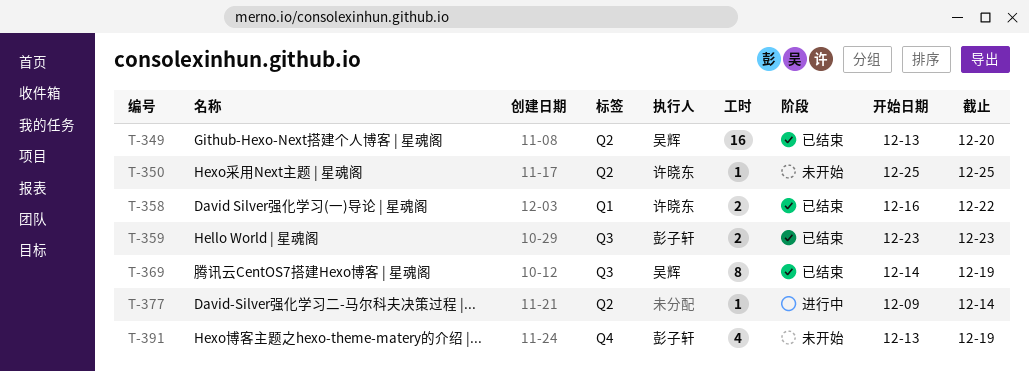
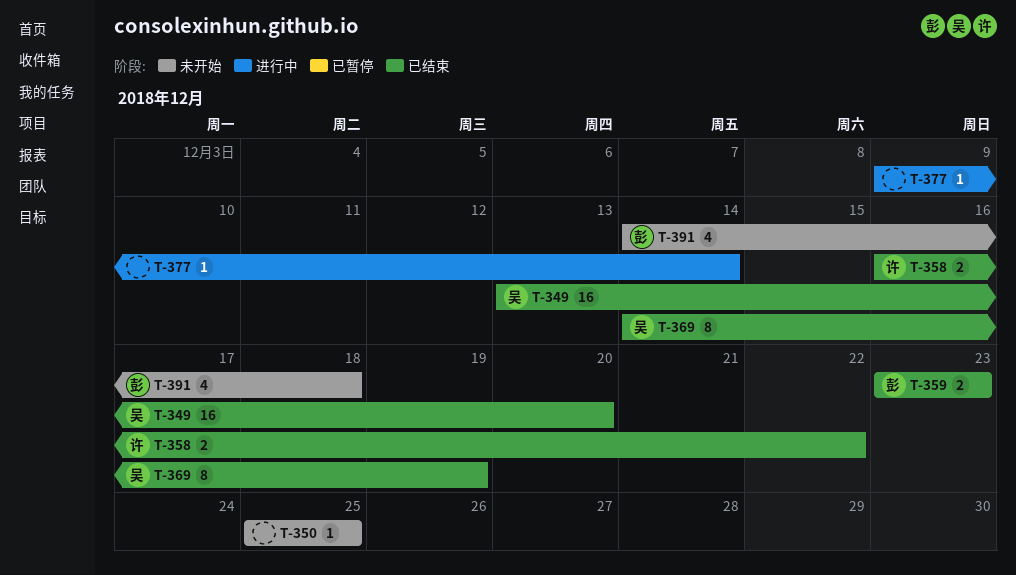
T-350, owner: 许晓东 -> none
T-391, start: Dec 13 -> Dec 14
T-391, due: Dec 19 -> Dec 18

